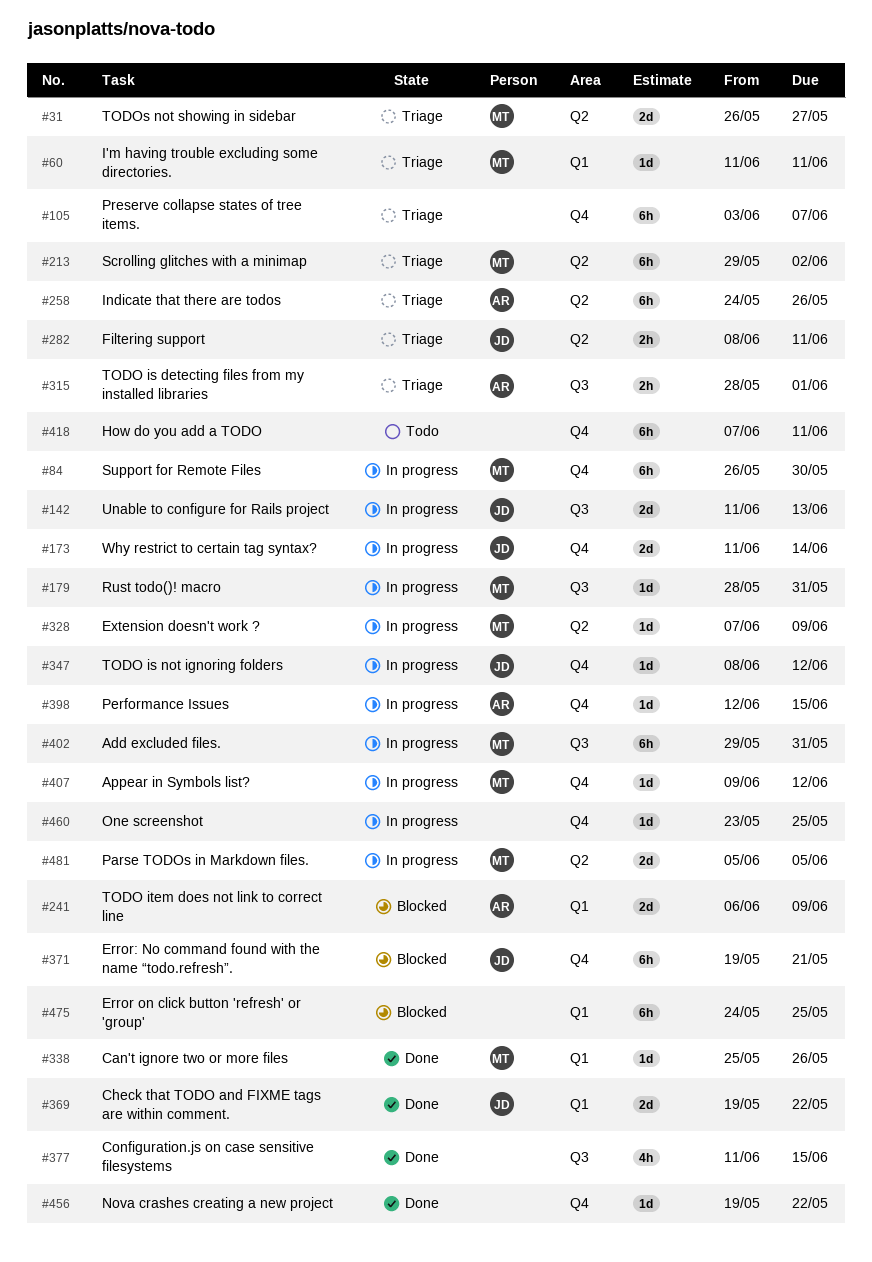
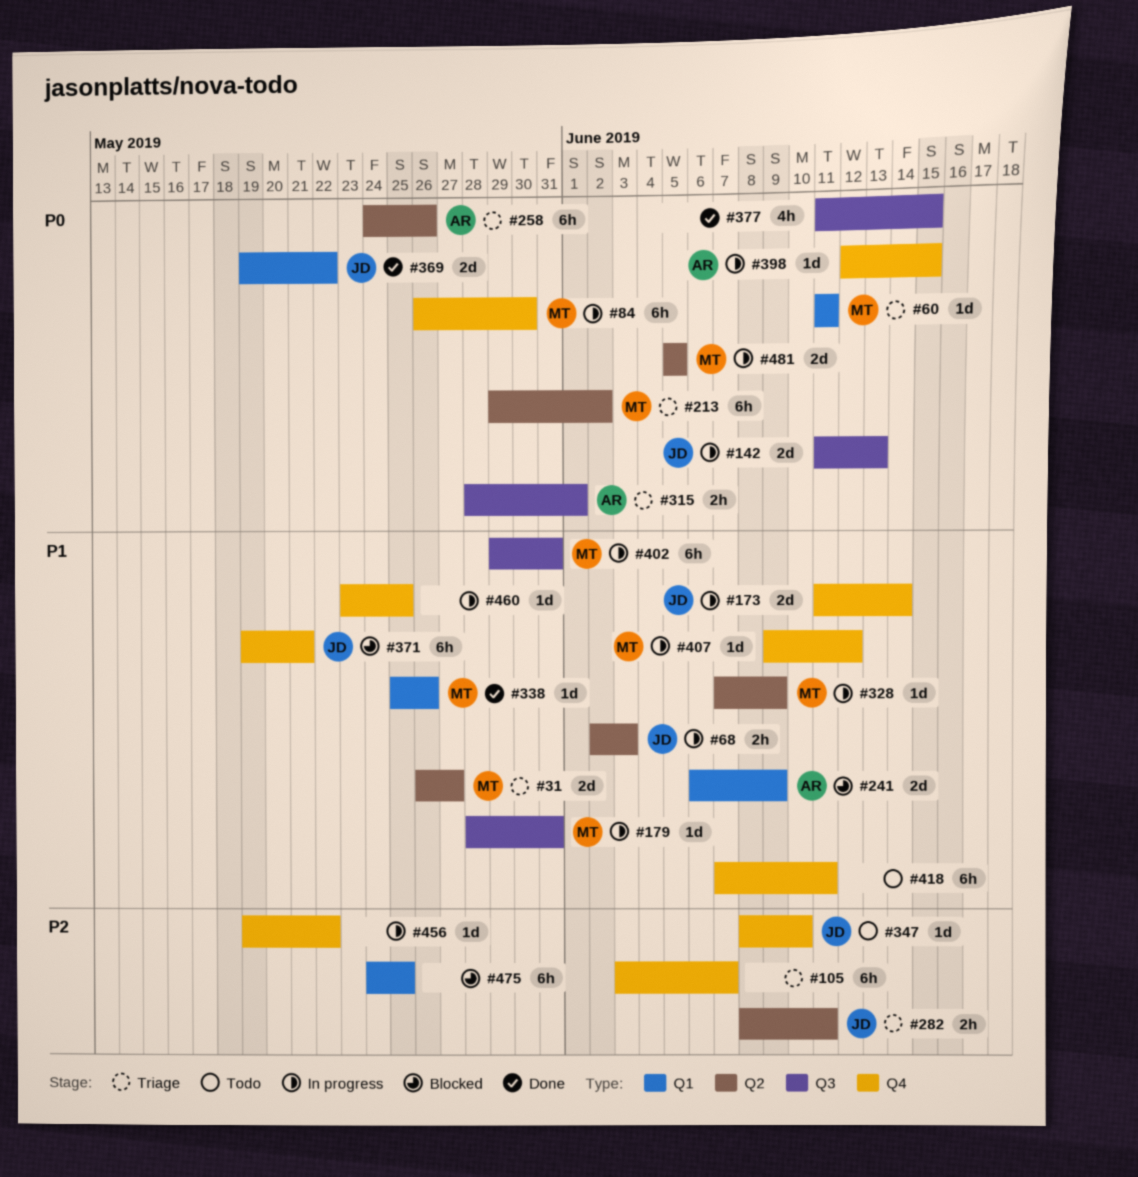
#68: none -> present
#347, status: In progress -> Todo
#347, due: Jun 12 -> Jun 10
#456, status: Done -> In progress

